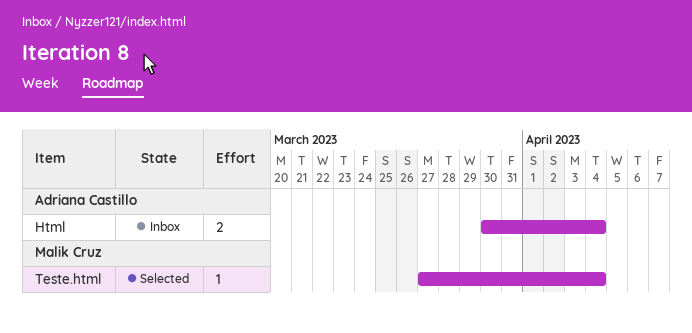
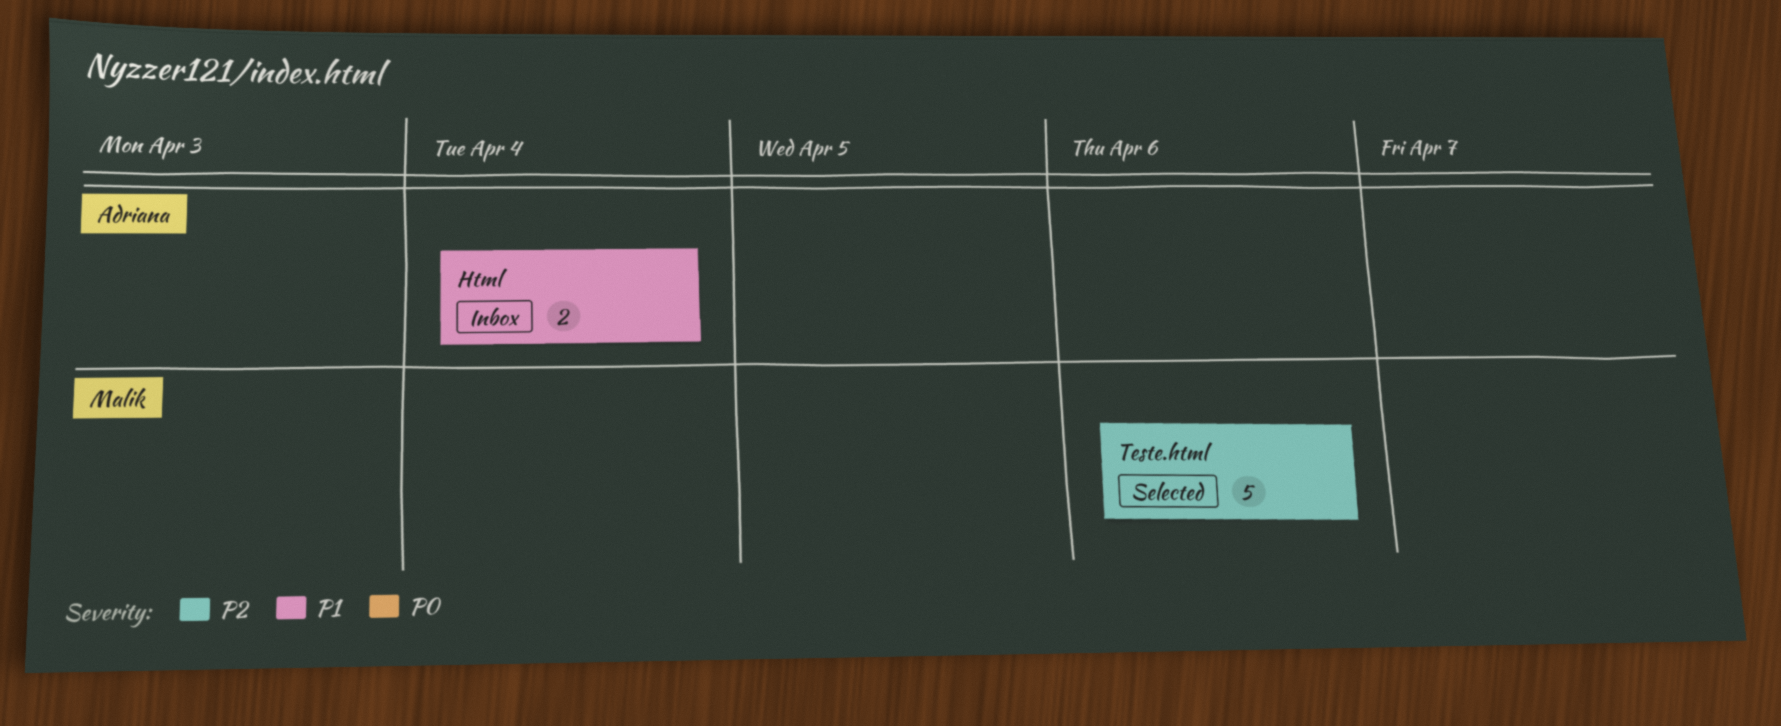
Teste.html, estimate: 1 -> 5
Teste.html, due: Apr 4 -> Apr 6

